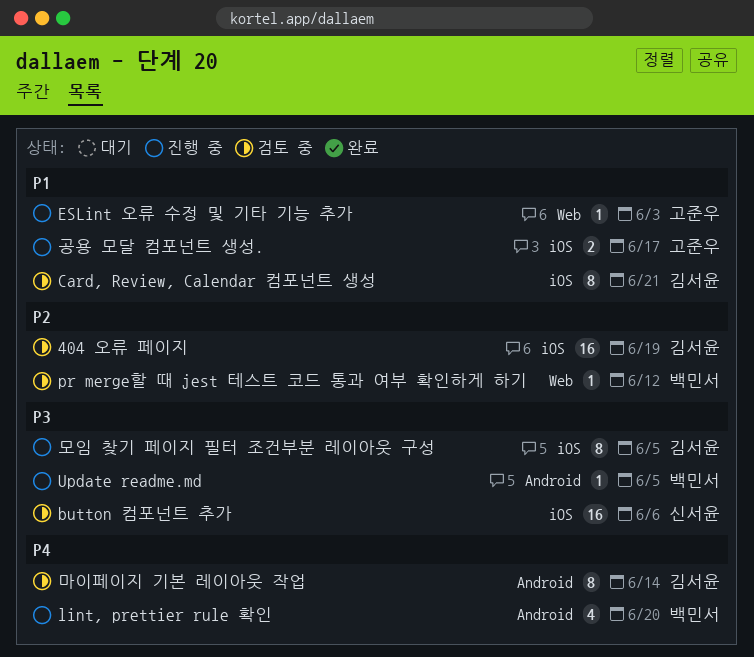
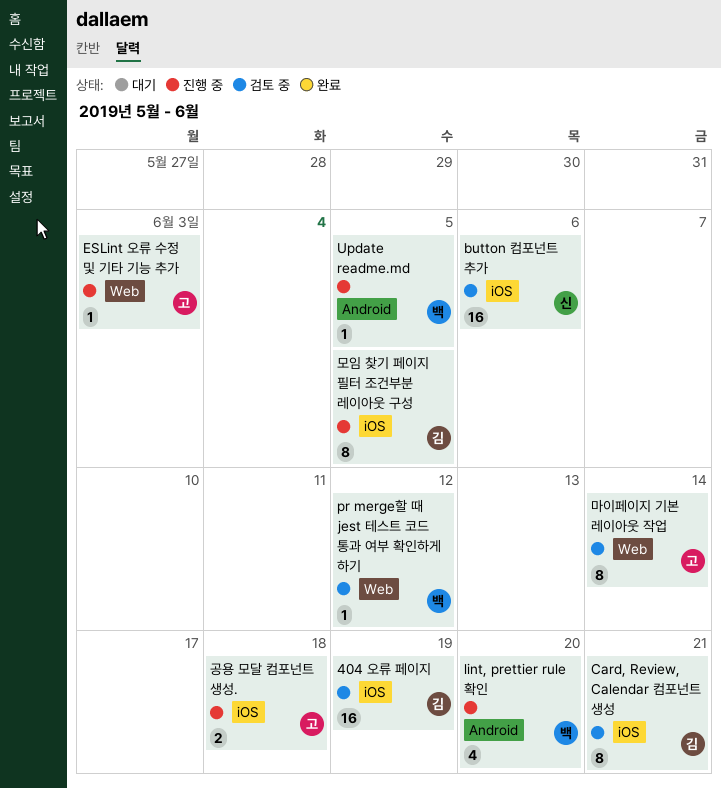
공용 모달 컴포넌트 생성., due: Jun 17 -> Jun 18
마이페이지 기본 레이아웃 작업, owner: 김서윤 -> 고준우
마이페이지 기본 레이아웃 작업, label: Android -> Web

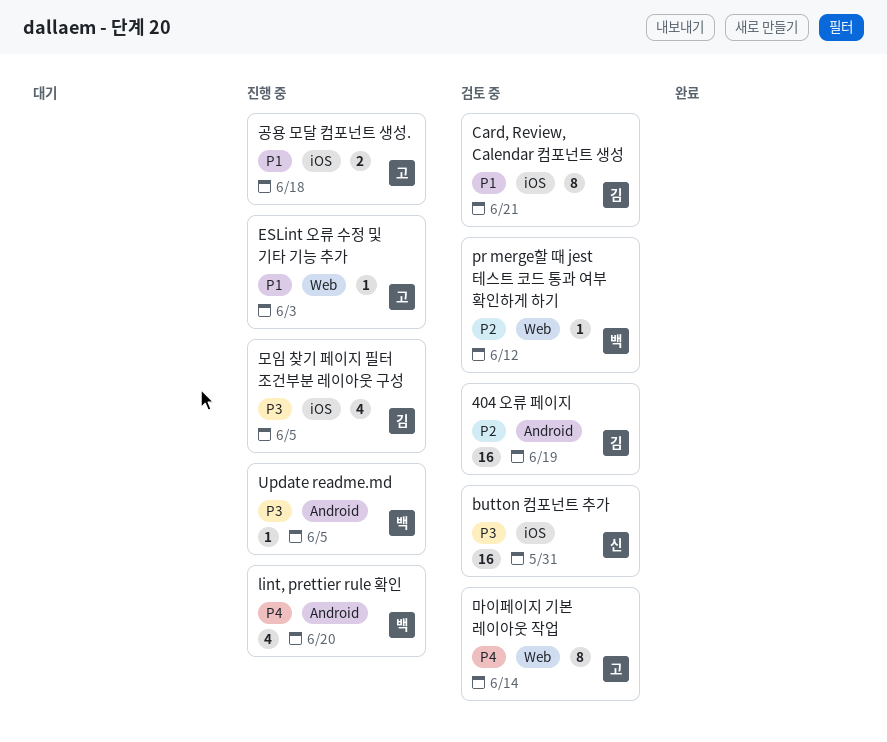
404 오류 페이지, label: iOS -> Android
button 컴포넌트 추가, due: Jun 6 -> May 31
모임 찾기 페이지 필터 조건부분 레이아웃 구성, estimate: 8 -> 4

